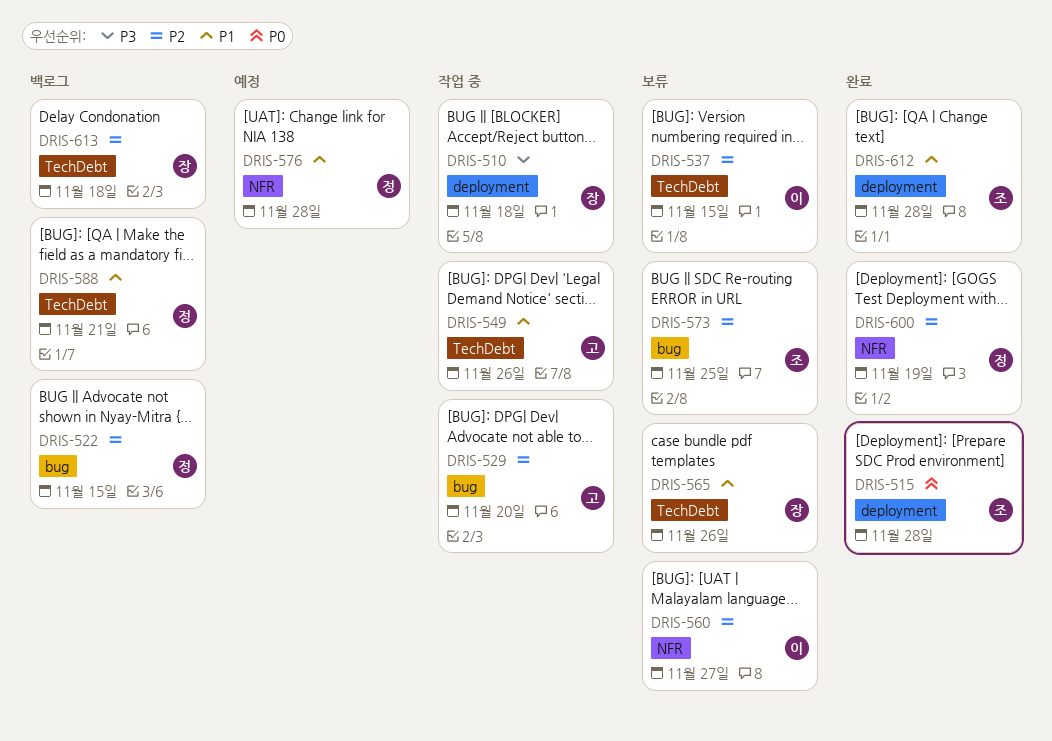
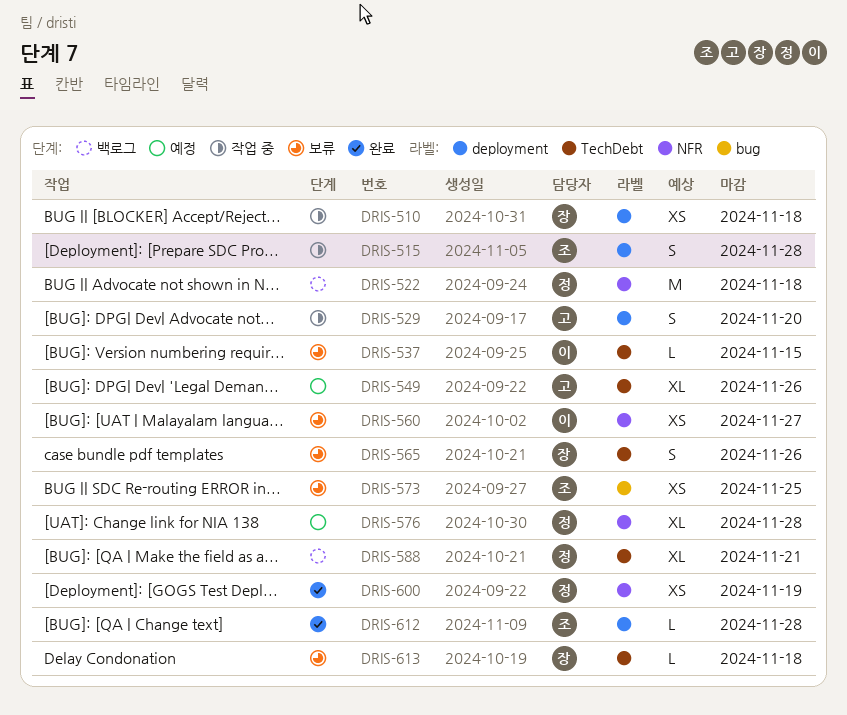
DRIS-515, status: 완료 -> 작업 중
DRIS-522, label: bug -> NFR
DRIS-522, due: Nov 15 -> Nov 18
DRIS-529, label: bug -> deployment
DRIS-549, status: 작업 중 -> 예정
DRIS-613, status: 백로그 -> 보류

